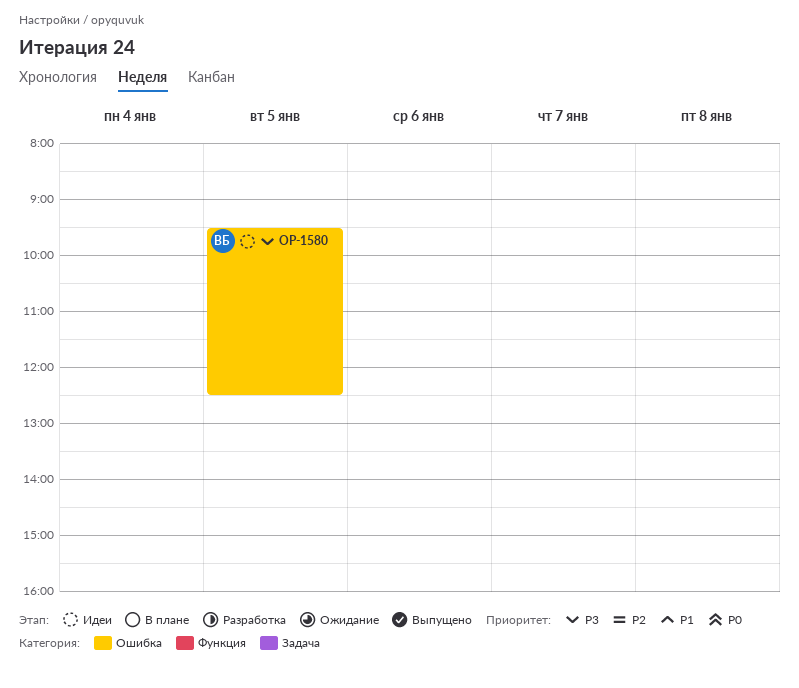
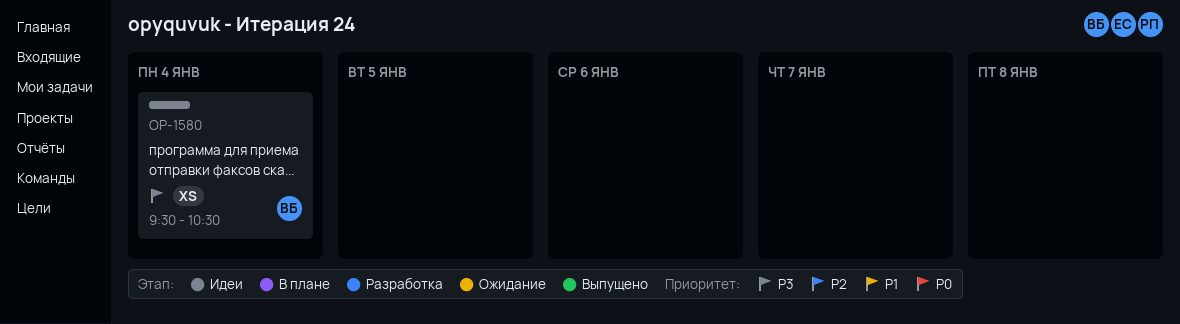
OP-1580, day: Jan 5 -> Jan 4
OP-1580, ends: 12:30 -> 10:30

